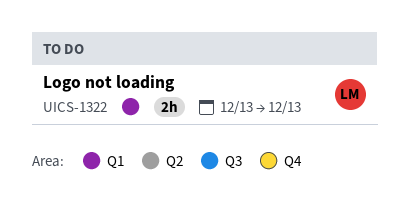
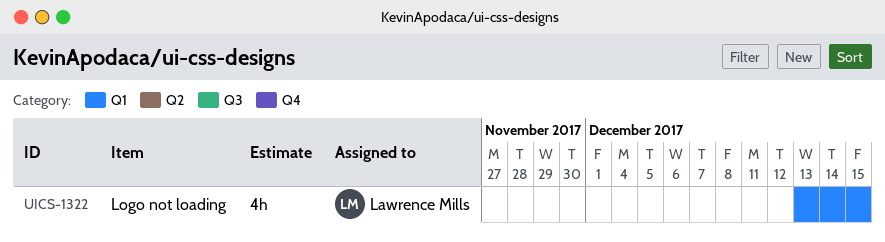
UICS-1322, estimate: 2h -> 4h
UICS-1322, due: Dec 13 -> Dec 15

